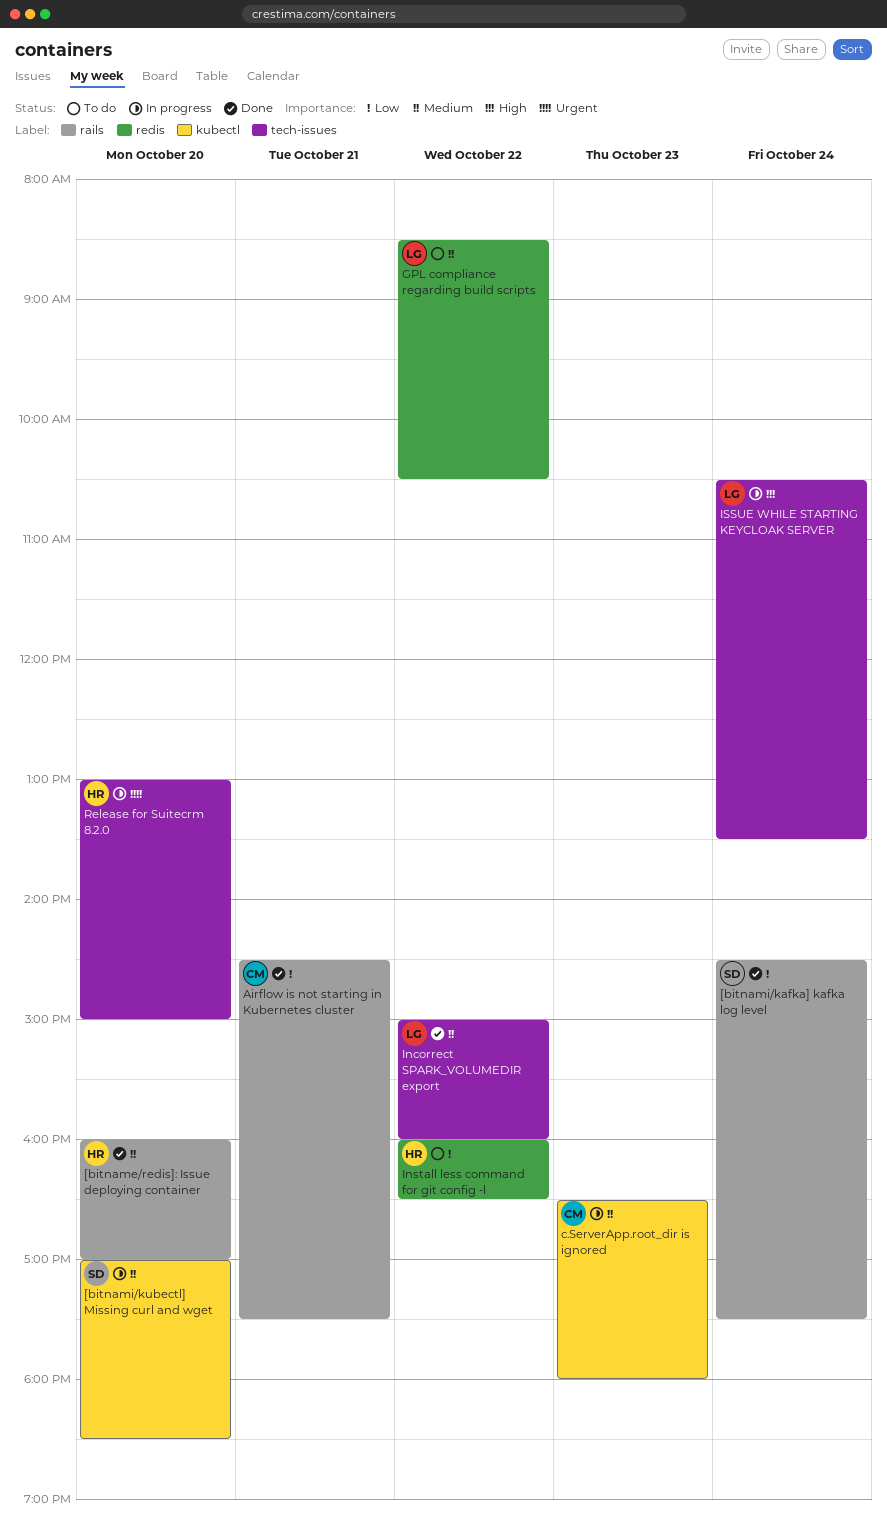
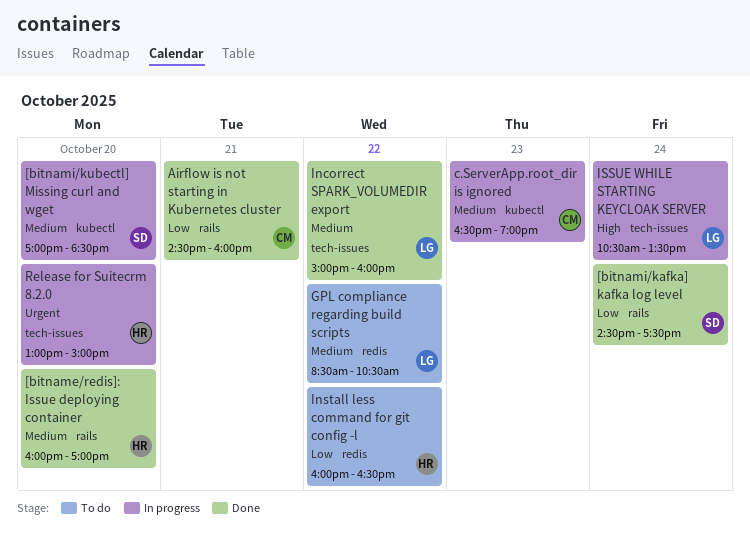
Airflow is not starting in Kubernetes cluster, ends: 17:30 -> 16:00
c.ServerApp.root_dir is ignored, ends: 18:00 -> 19:00

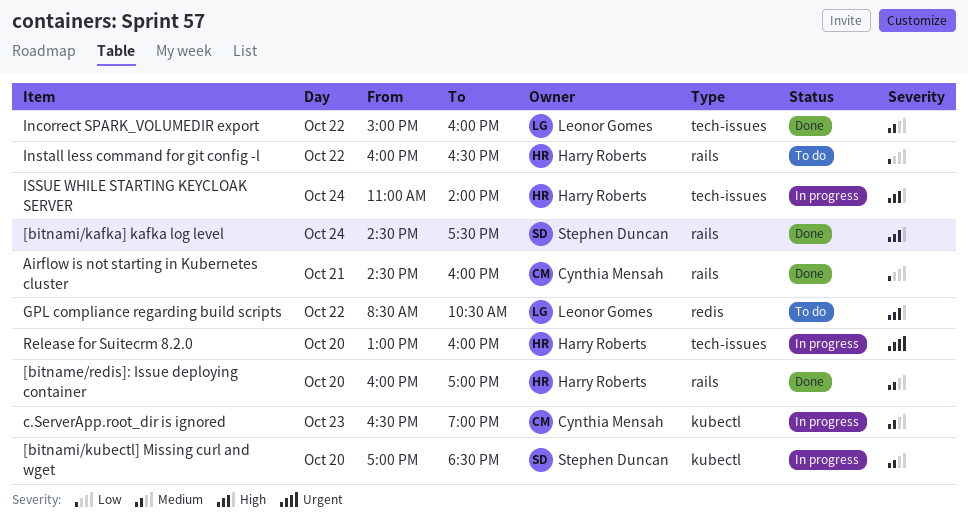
[bitnami/kafka] kafka log level, priority: Low -> High
GPL compliance regarding build scripts, priority: Medium -> High
Install less command for git config -l, label: redis -> rails
ISSUE WHILE STARTING KEYCLOAK SERVER, owner: Leonor Gomes -> Harry Roberts
ISSUE WHILE STARTING KEYCLOAK SERVER, begins: 10:30 -> 11:00
ISSUE WHILE STARTING KEYCLOAK SERVER, ends: 13:30 -> 14:00
Release for Suitecrm 8.2.0, ends: 15:00 -> 16:00

